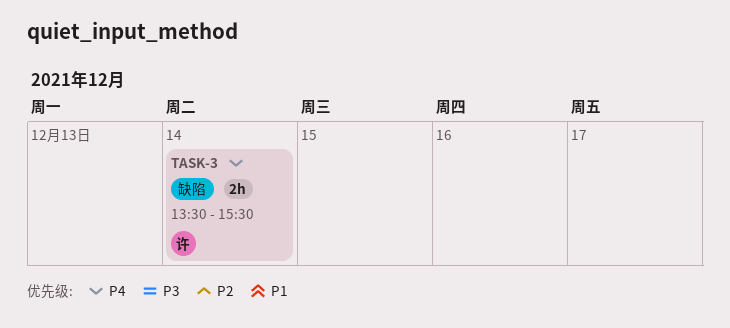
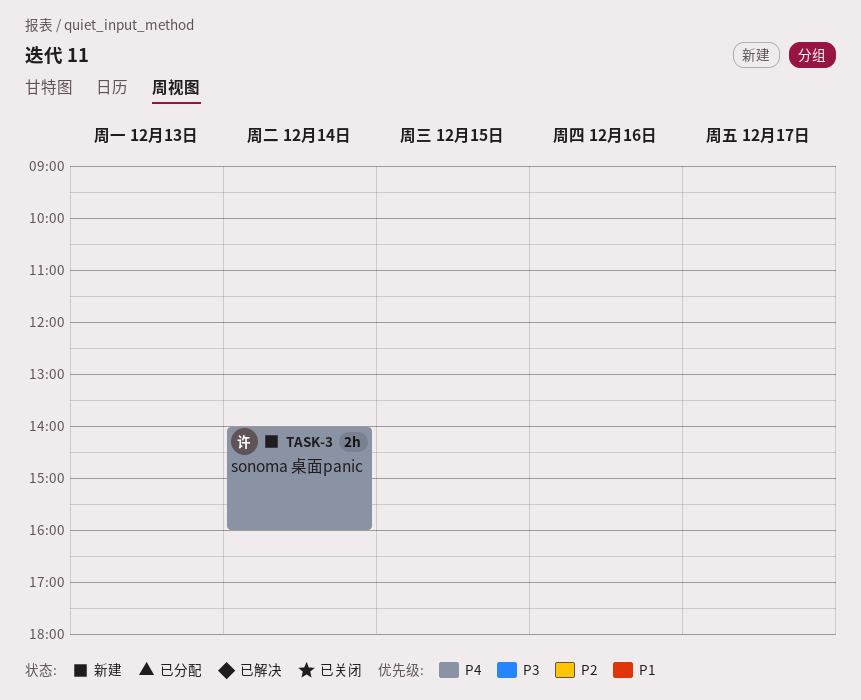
TASK-3, begins: 13:30 -> 14:00
TASK-3, ends: 15:30 -> 16:00

